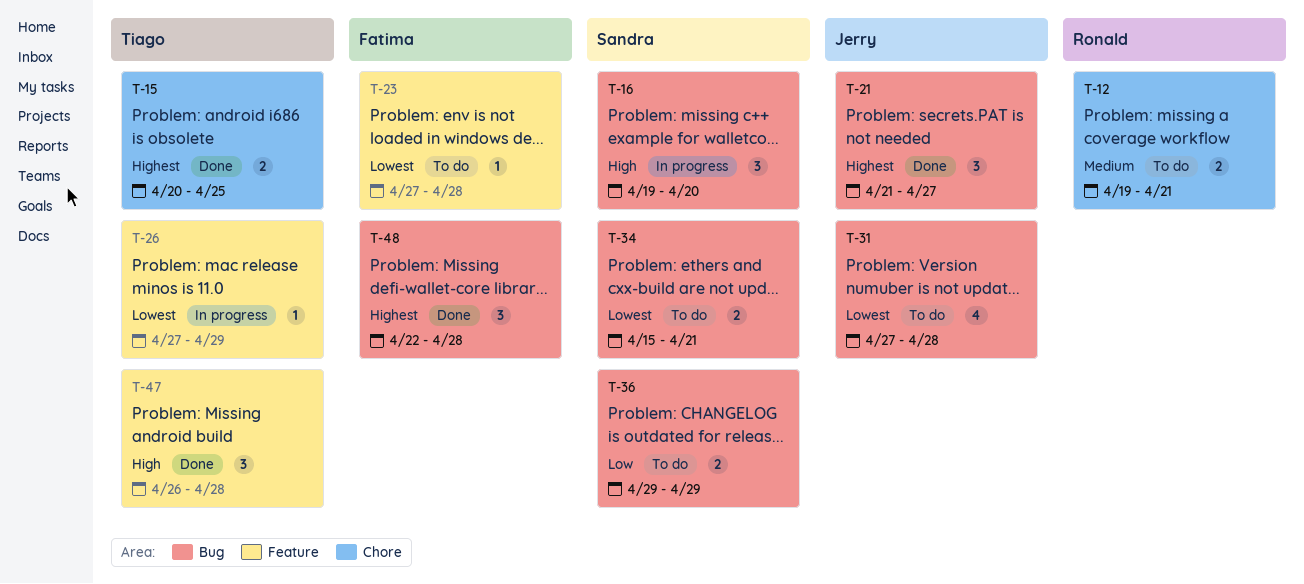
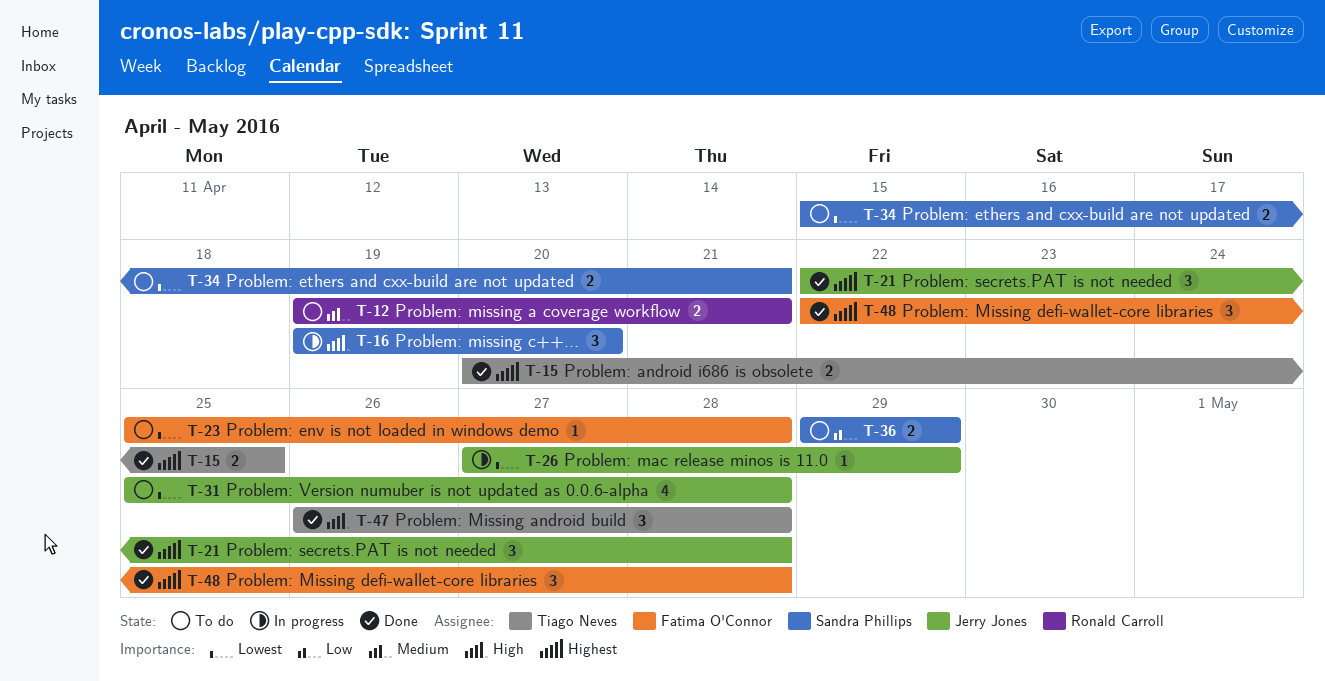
T-21, start: Apr 21 -> Apr 22
T-21, due: Apr 27 -> Apr 28
T-23, start: Apr 27 -> Apr 25
T-26, owner: Tiago Neves -> Jerry Jones
T-31, start: Apr 27 -> Apr 25

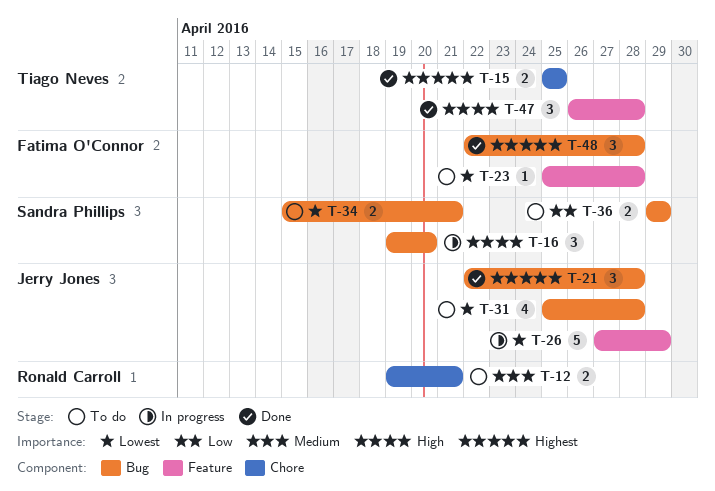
T-15, start: Apr 20 -> Apr 25
T-26, estimate: 1 -> 5

